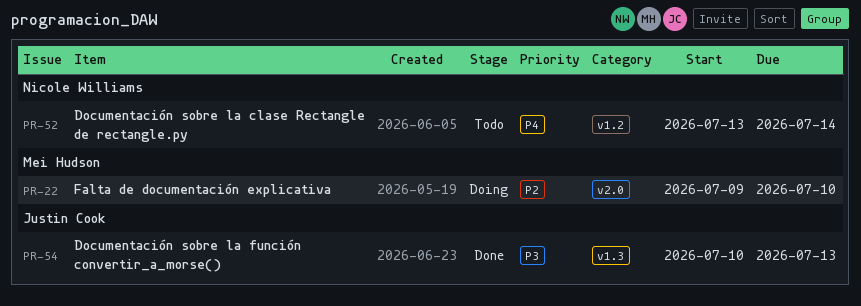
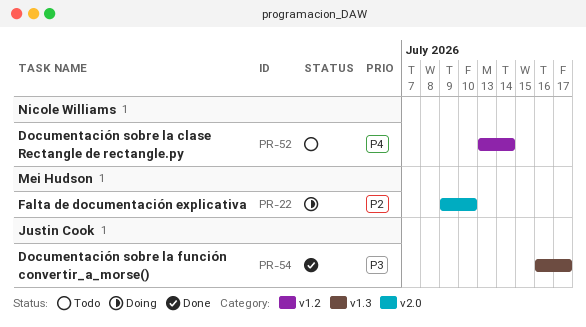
PR-54, start: Jul 10 -> Jul 16
PR-54, due: Jul 13 -> Jul 17

